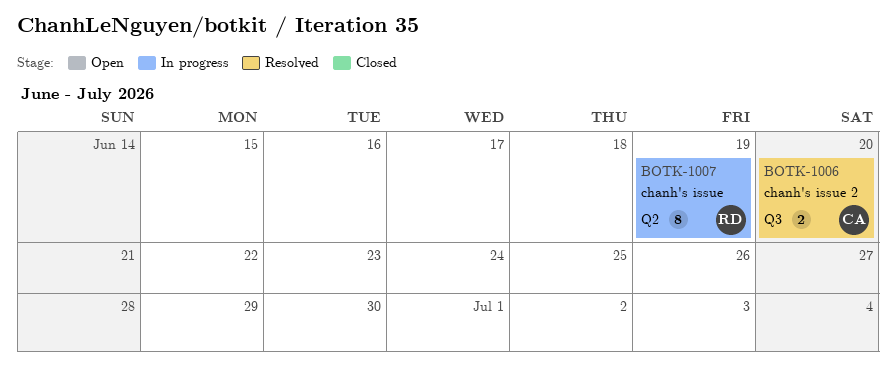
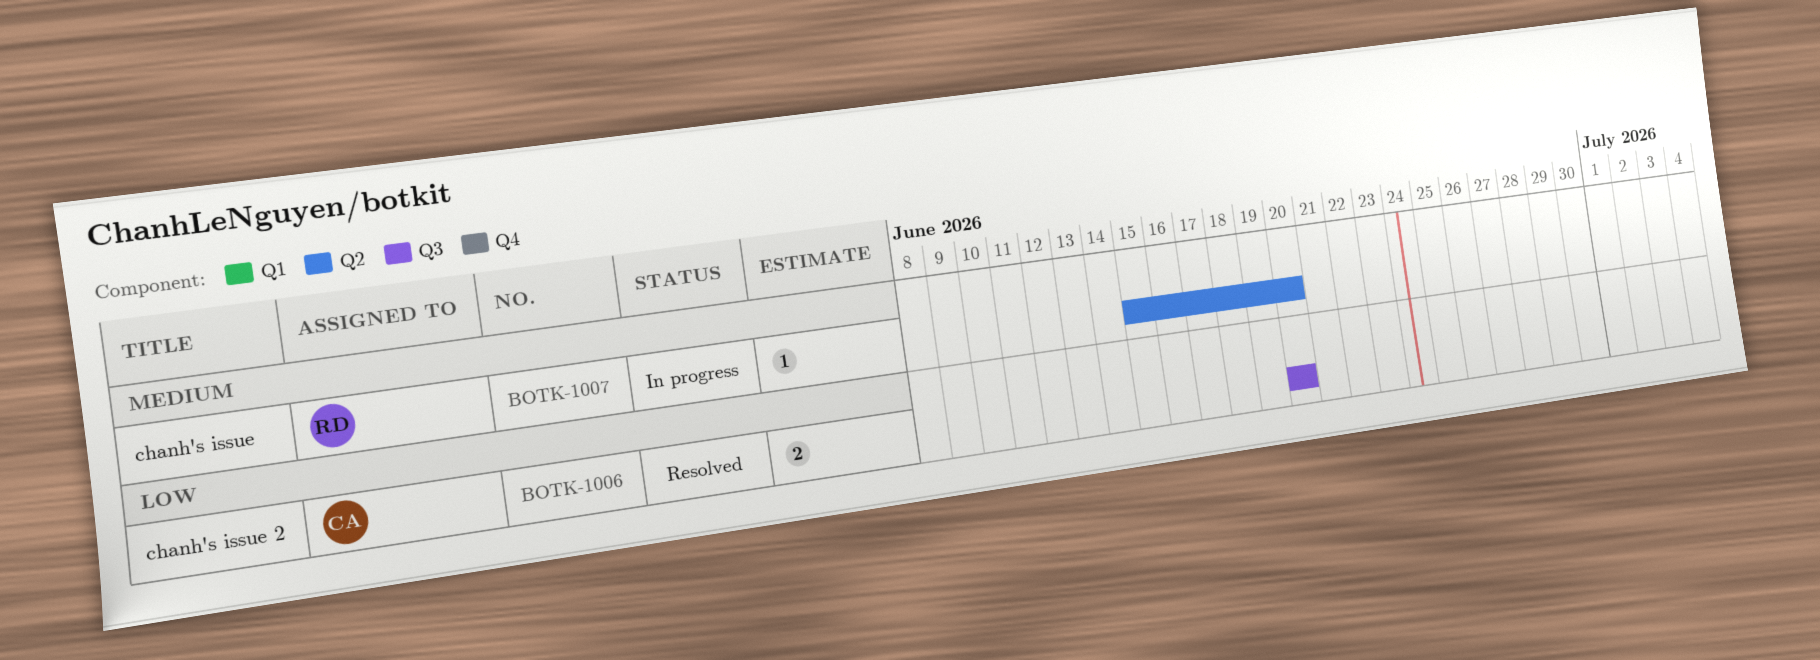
BOTK-1007, estimate: 8 -> 1
BOTK-1007, due: Jun 19 -> Jun 20

